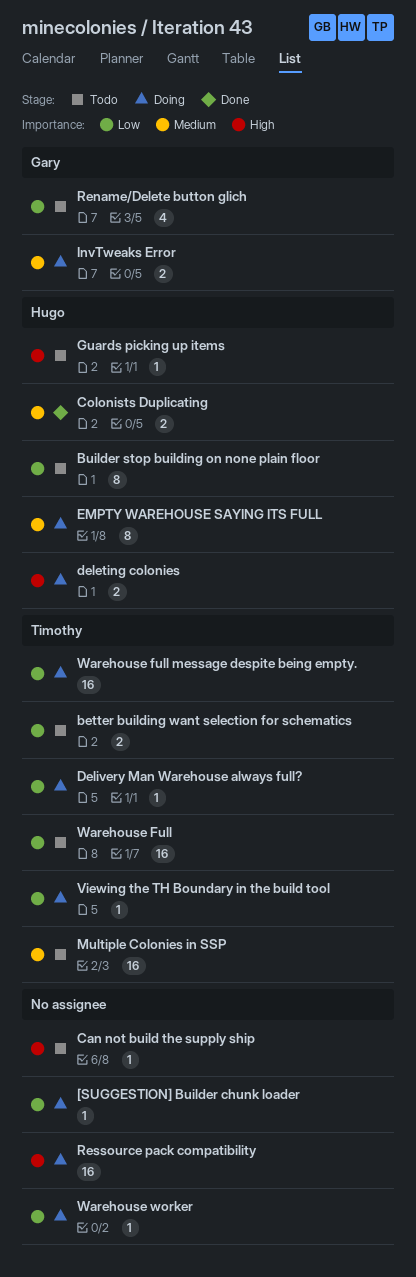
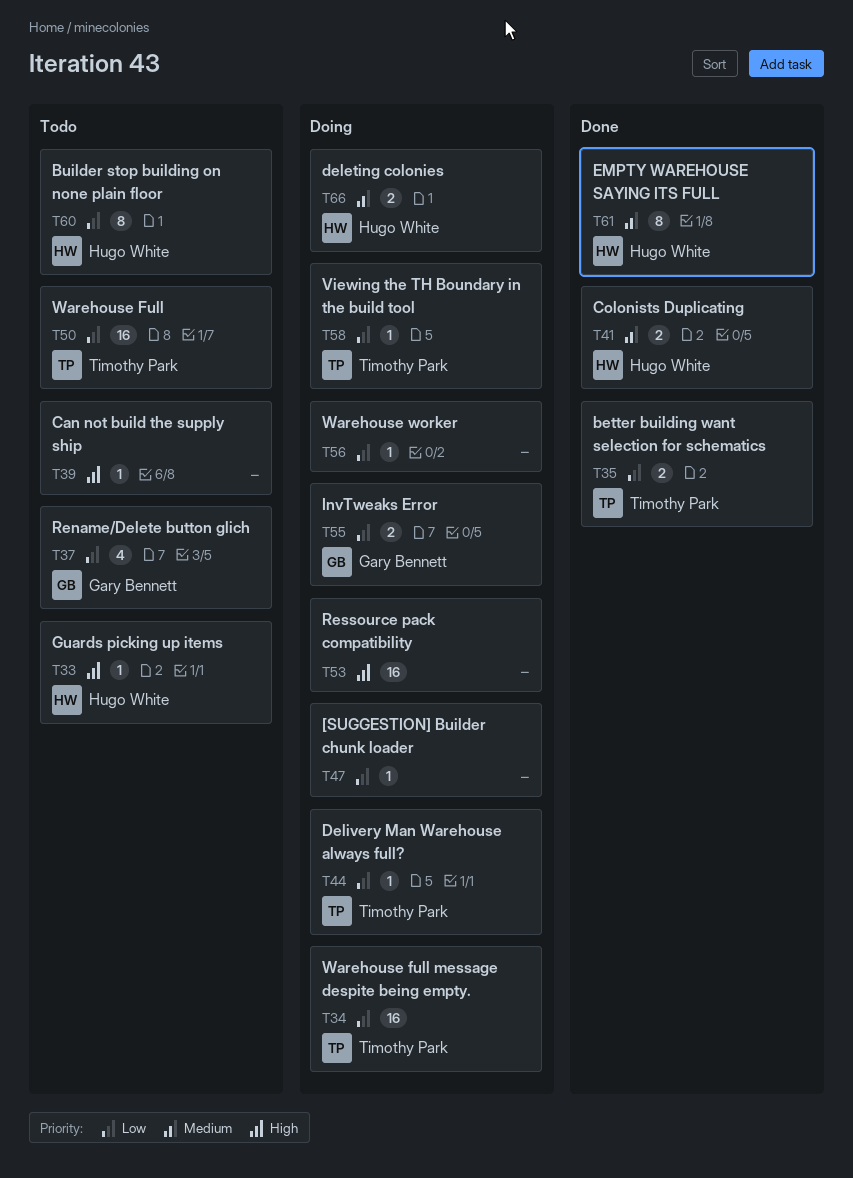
better building want selection for schematics, status: Todo -> Done
deleting colonies, priority: High -> Medium
EMPTY WAREHOUSE SAYING ITS FULL, status: Doing -> Done
InvTweaks Error, priority: Medium -> Low
Multiple Colonies in SSP: present -> none

